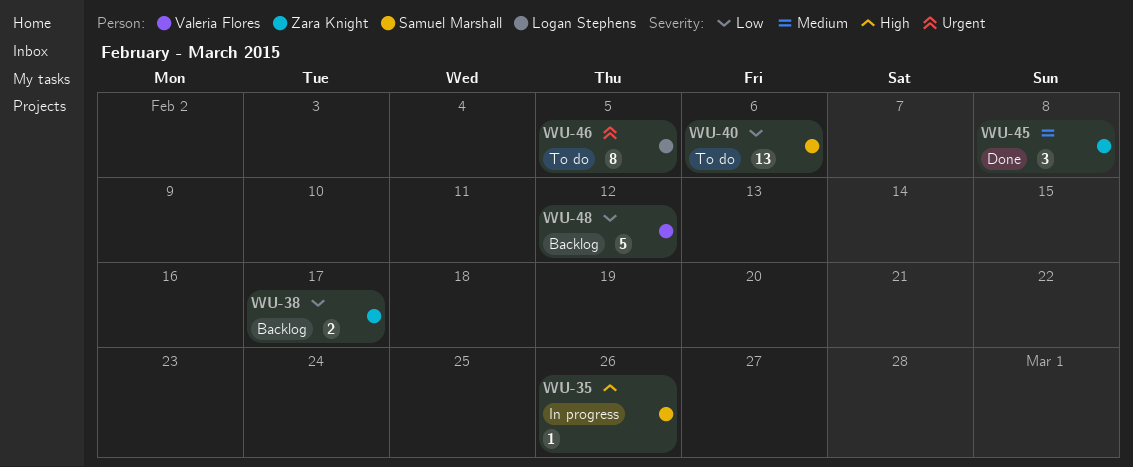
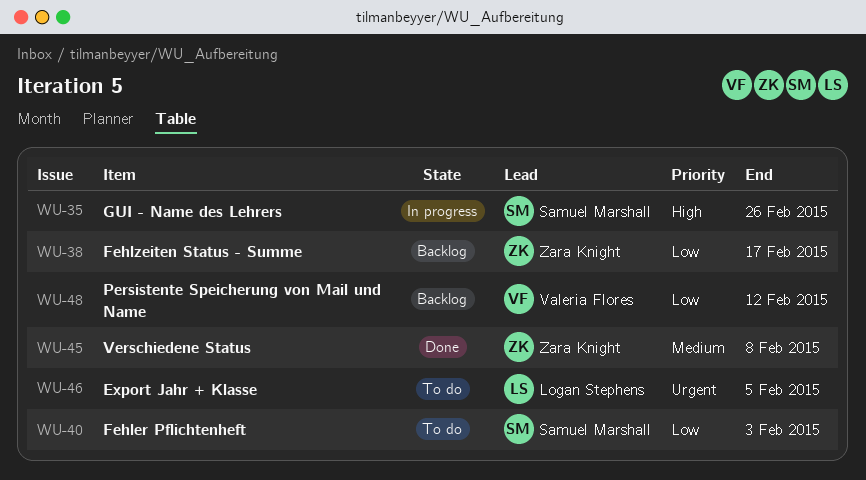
WU-40, due: Feb 6 -> Feb 3

